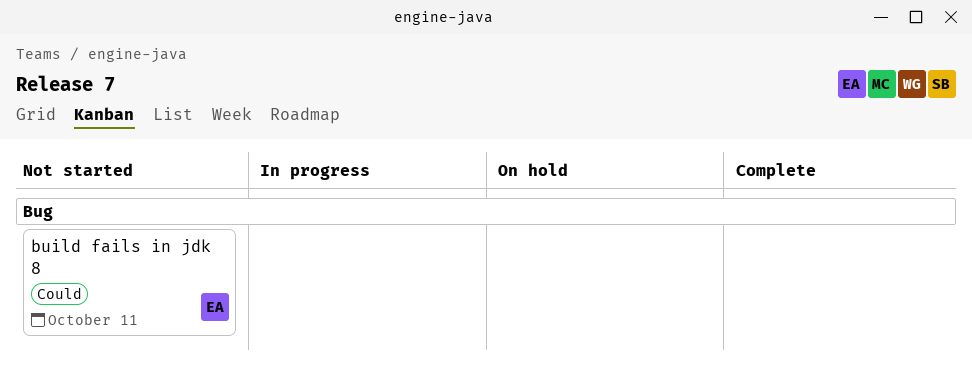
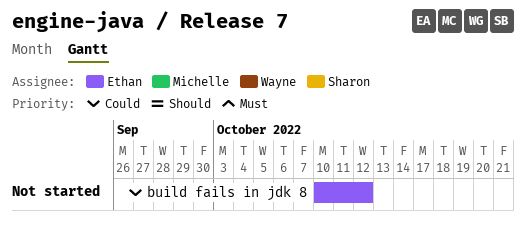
build fails in jdk 8, due: Oct 11 -> Oct 12

